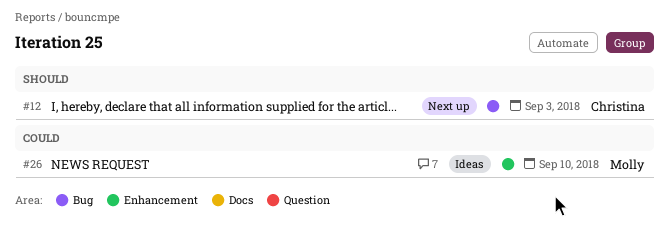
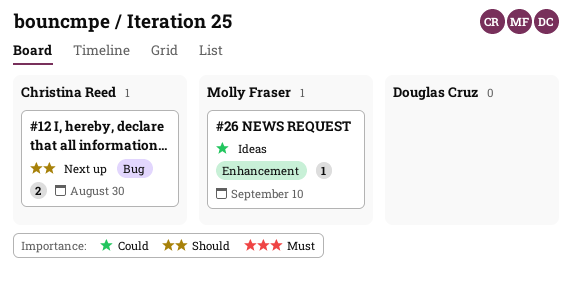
#12, due: Sep 3 -> Aug 30

